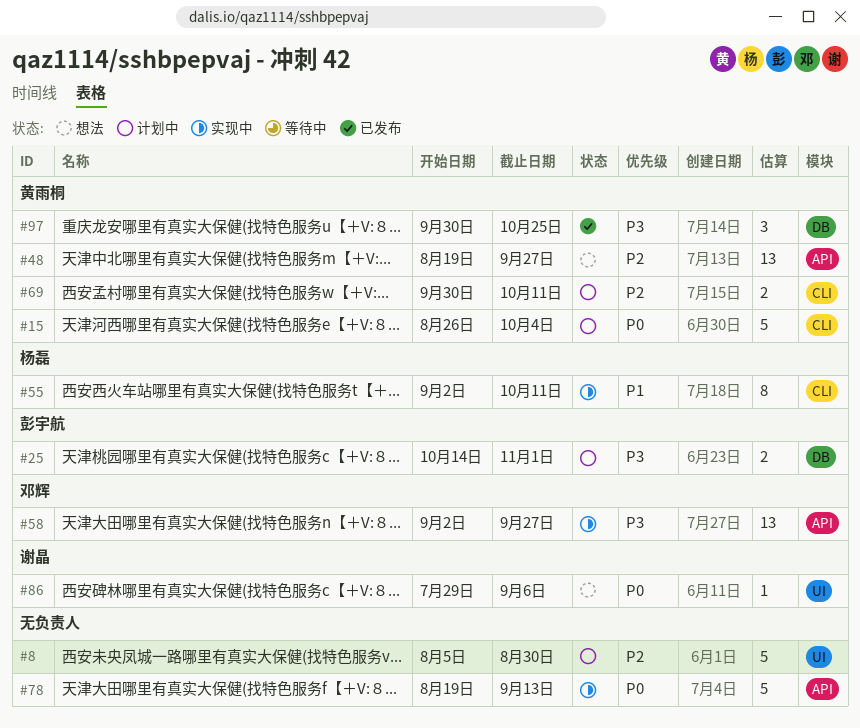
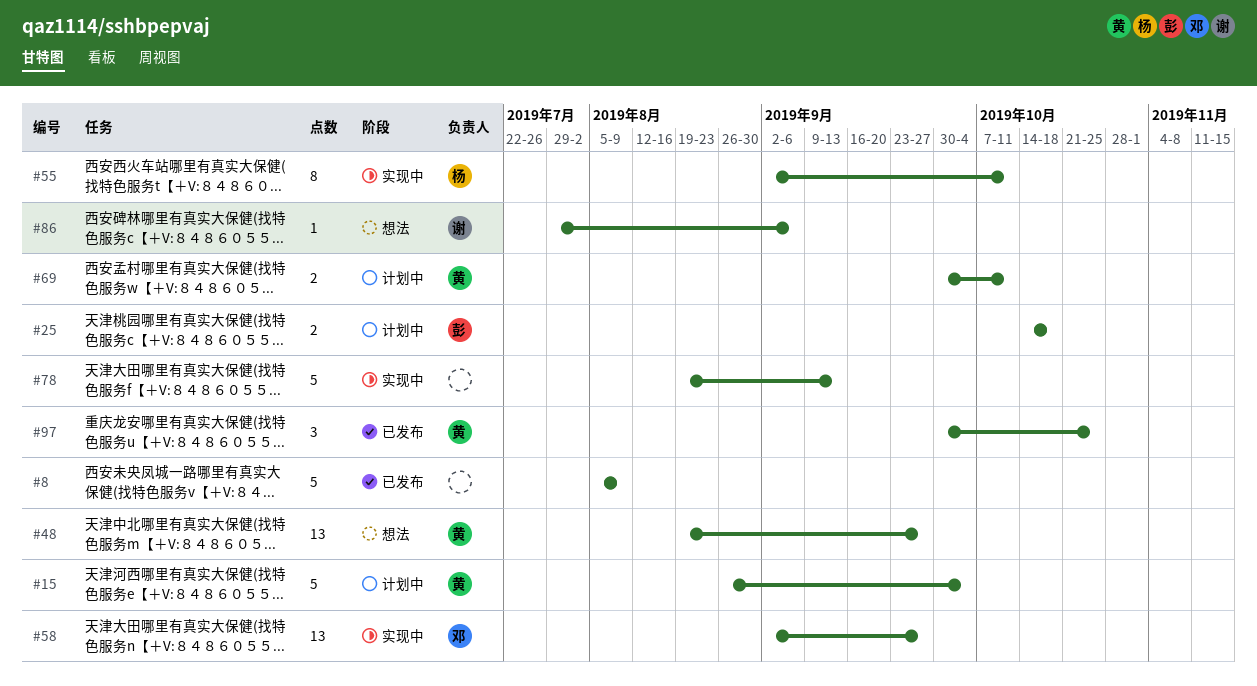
#8, status: 计划中 -> 已发布
#8, due: Aug 30 -> Aug 9
#25, due: Nov 1 -> Oct 18

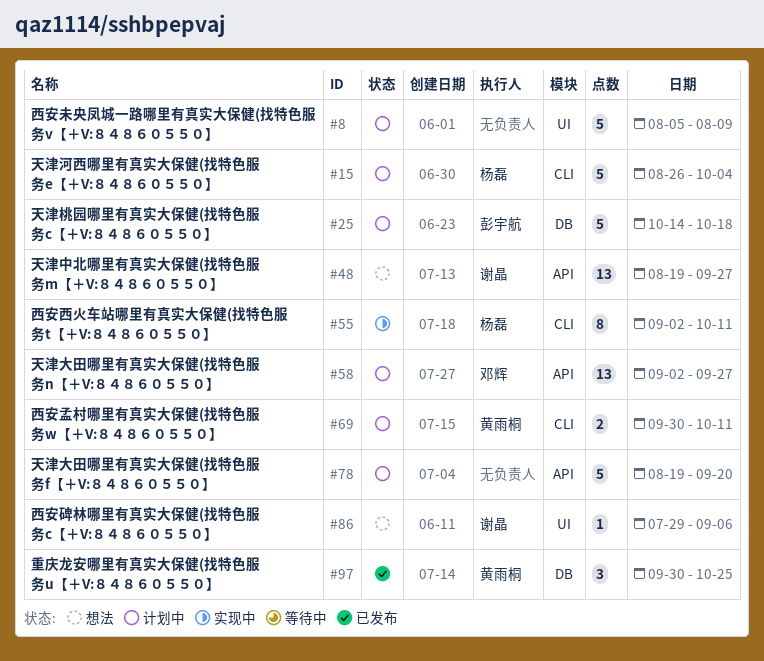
#8, status: 已发布 -> 计划中
#15, owner: 黄雨桐 -> 杨磊
#25, estimate: 2 -> 5
#48, owner: 黄雨桐 -> 谢晶
#58, status: 实现中 -> 计划中
#78, status: 实现中 -> 计划中
#78, due: Sep 13 -> Sep 20

